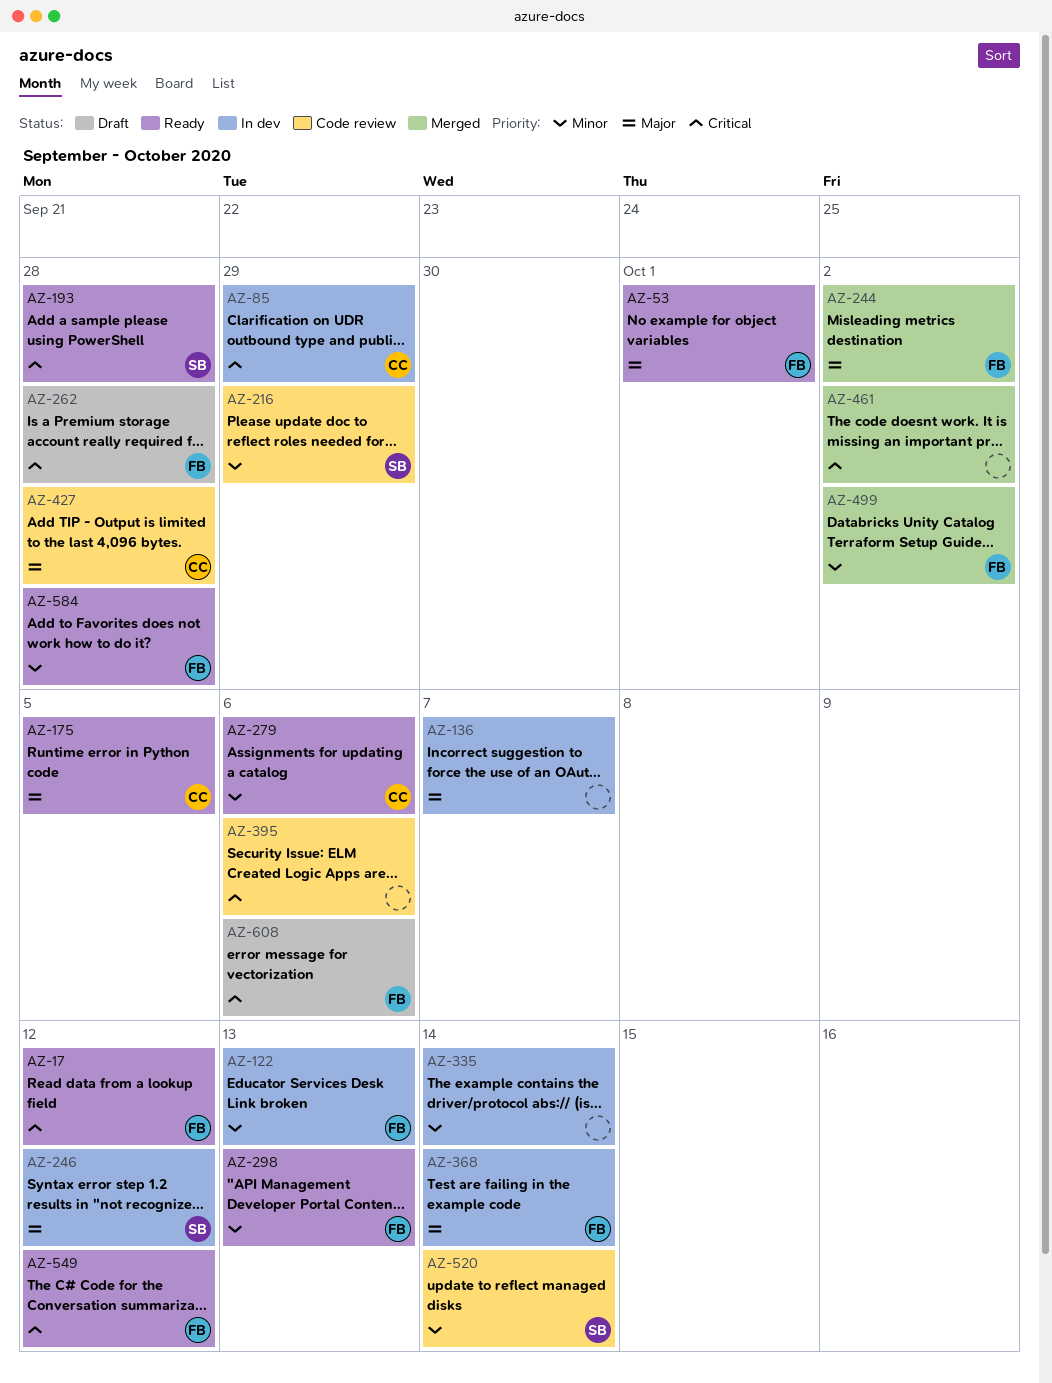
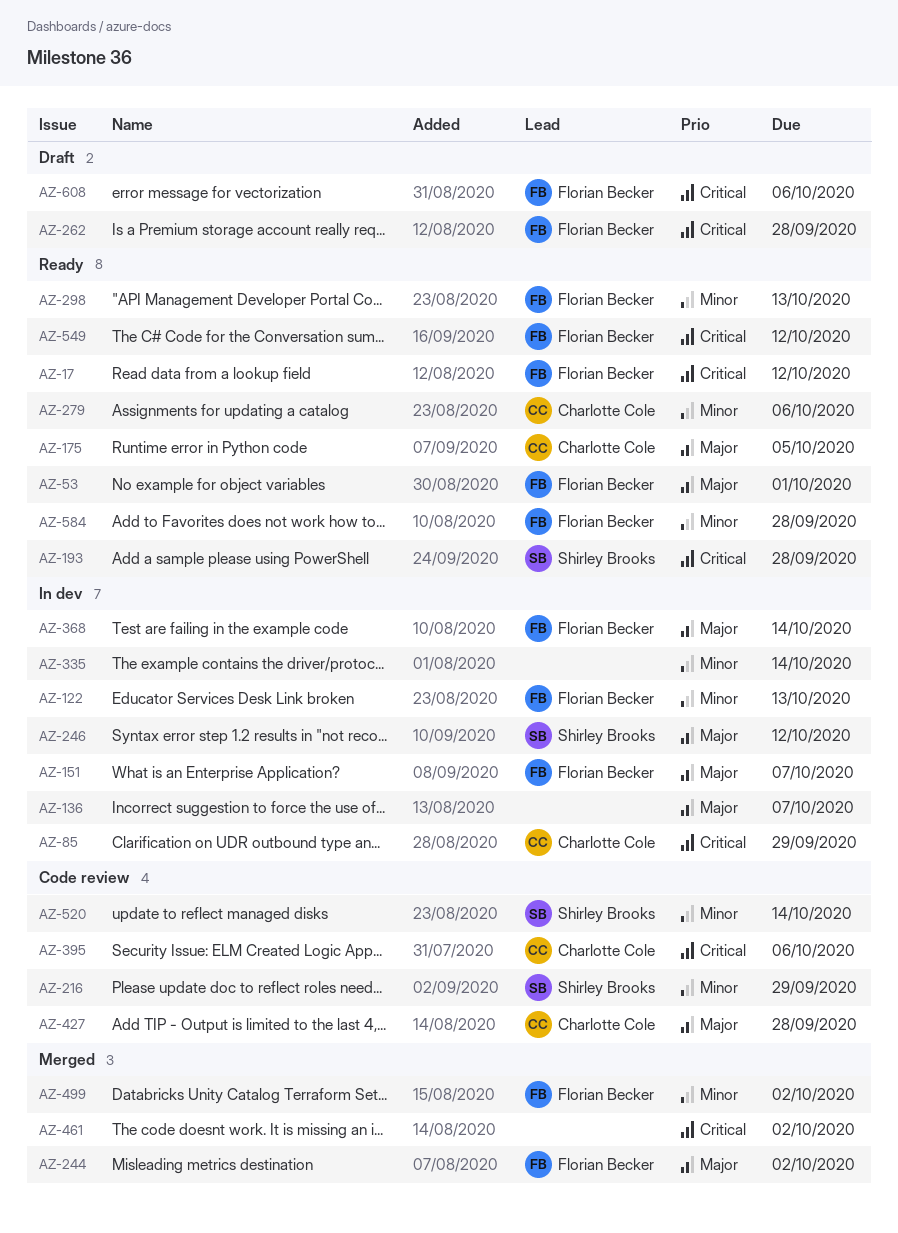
AZ-151: none -> present
AZ-395, owner: none -> Charlotte Cole

